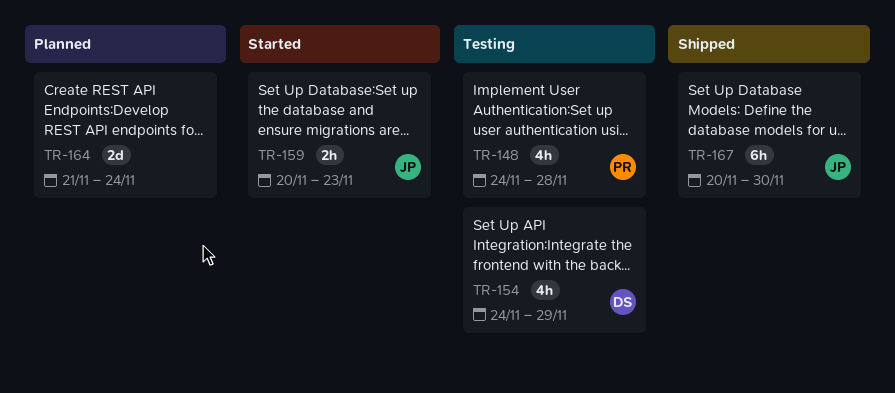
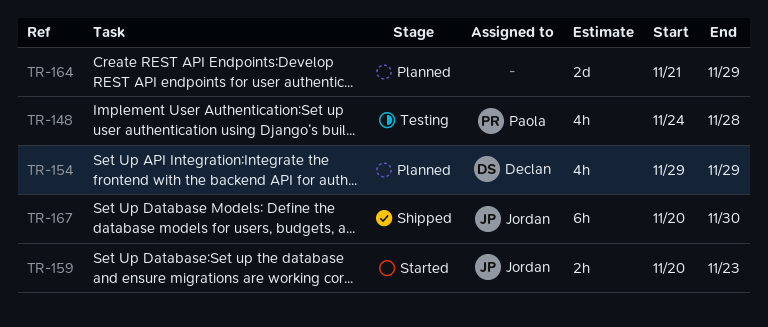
TR-154, status: Testing -> Planned
TR-154, start: Nov 24 -> Nov 29
TR-164, due: Nov 24 -> Nov 29

